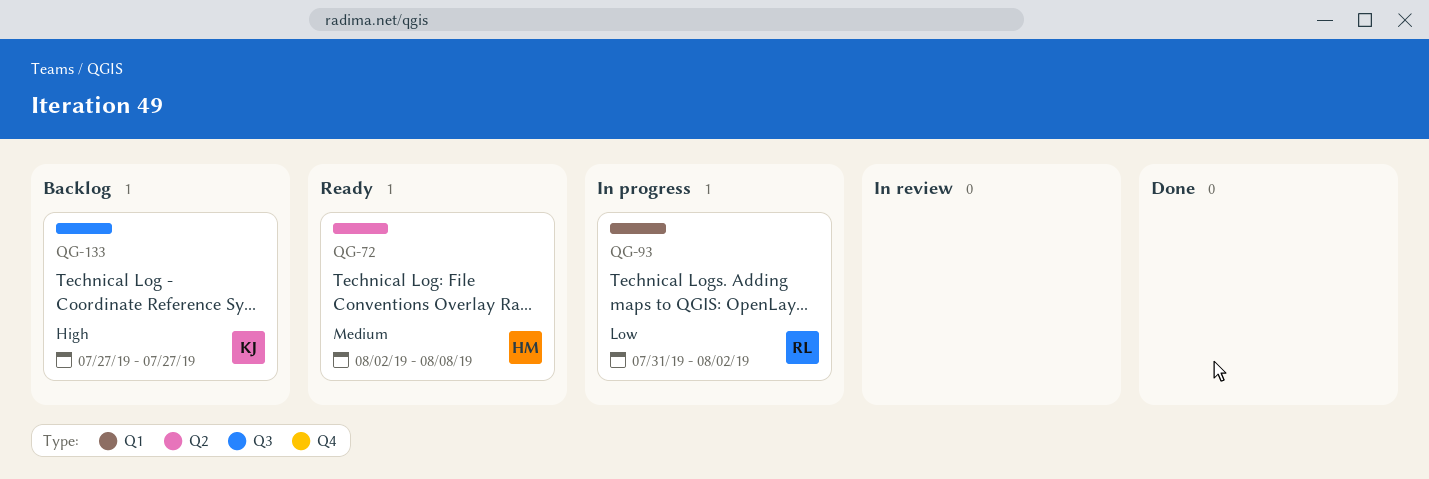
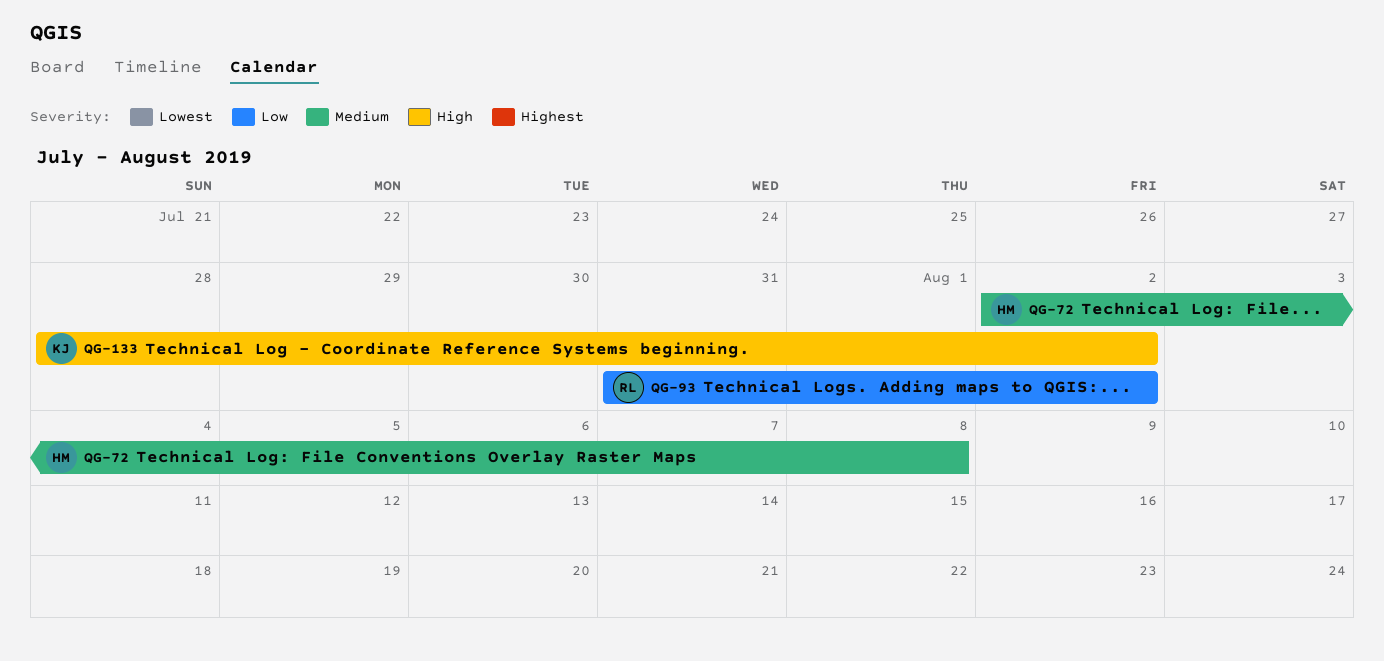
QG-133, start: Jul 27 -> Jul 28
QG-133, due: Jul 27 -> Aug 2

